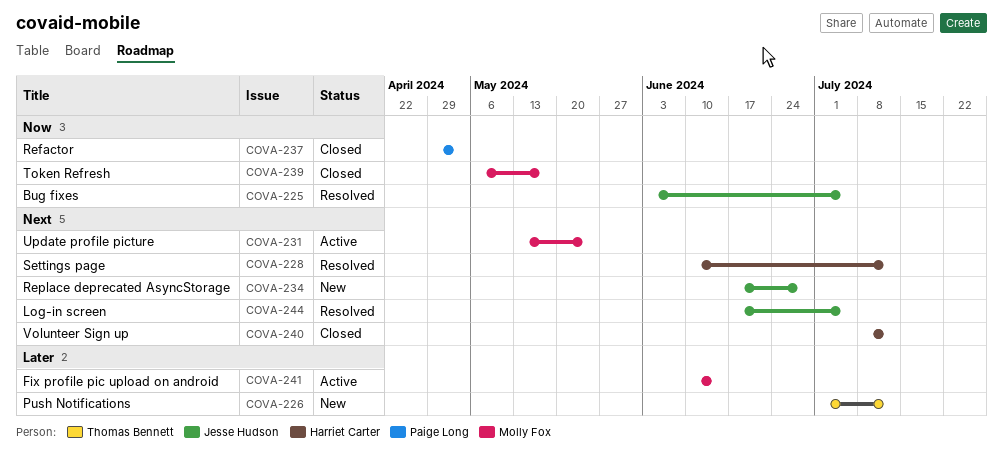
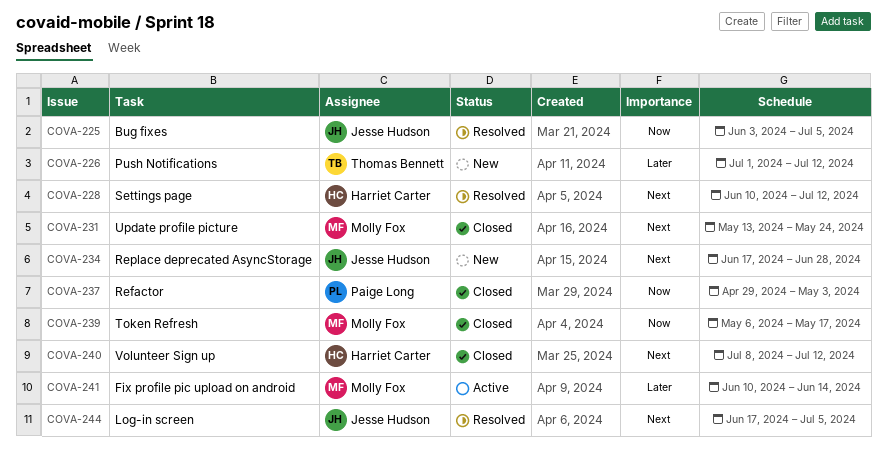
COVA-231, status: Active -> Closed

